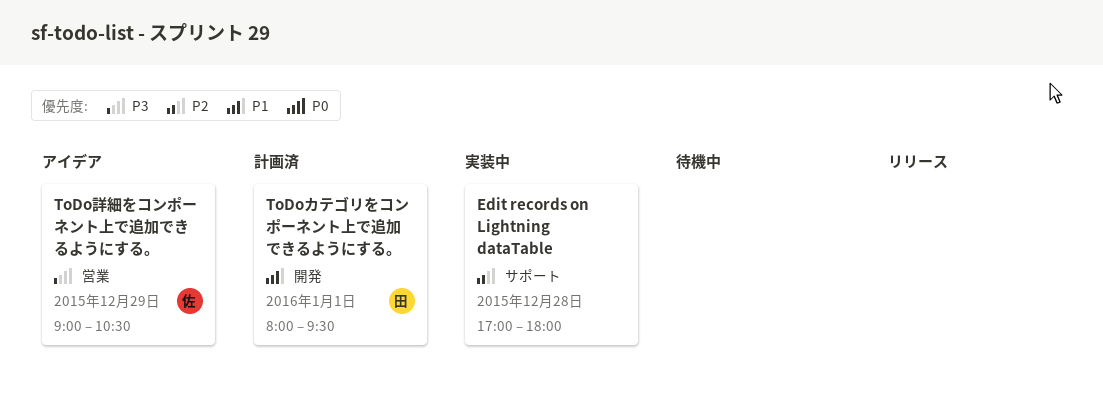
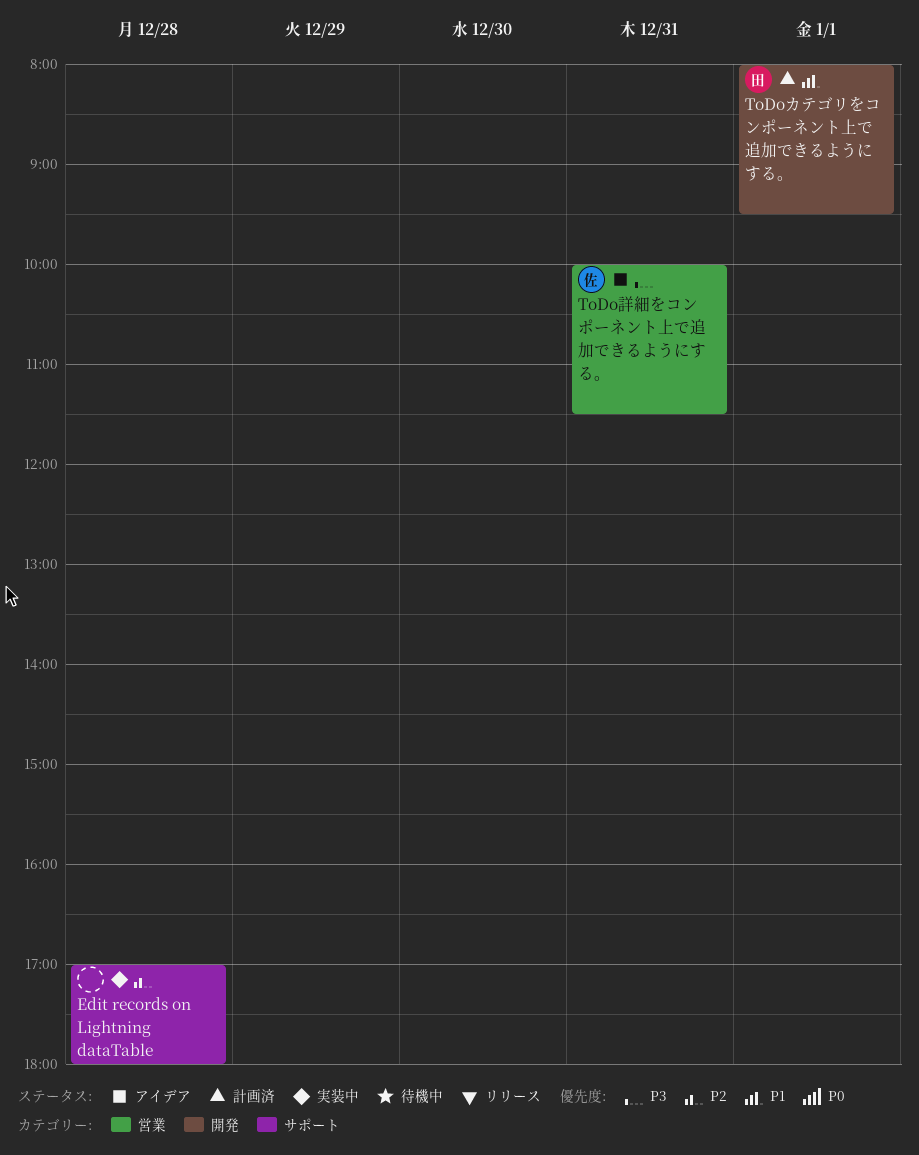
ToDo詳細をコンポーネント上で追加できるようにする。, day: Dec 29 -> Dec 31
ToDo詳細をコンポーネント上で追加できるようにする。, begins: 09:00 -> 10:00
ToDo詳細をコンポーネント上で追加できるようにする。, ends: 10:30 -> 11:30

